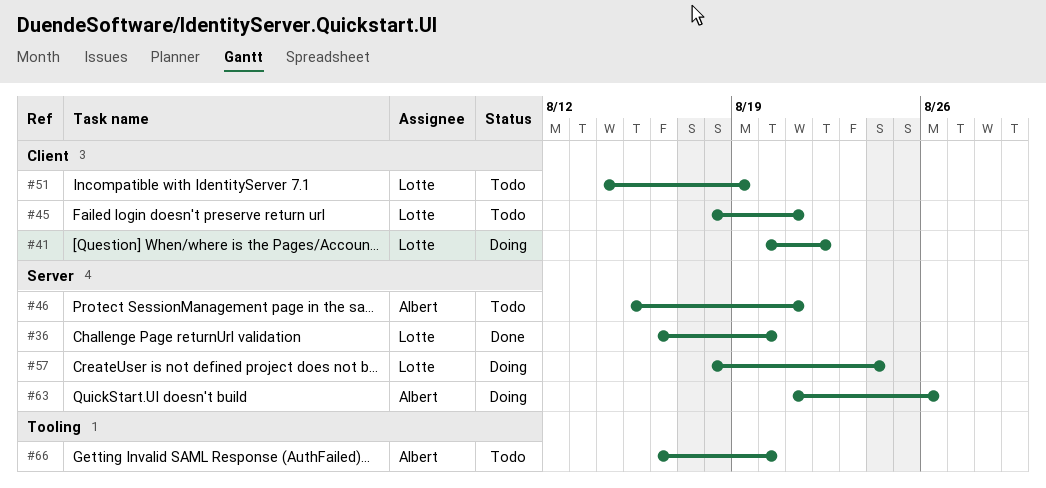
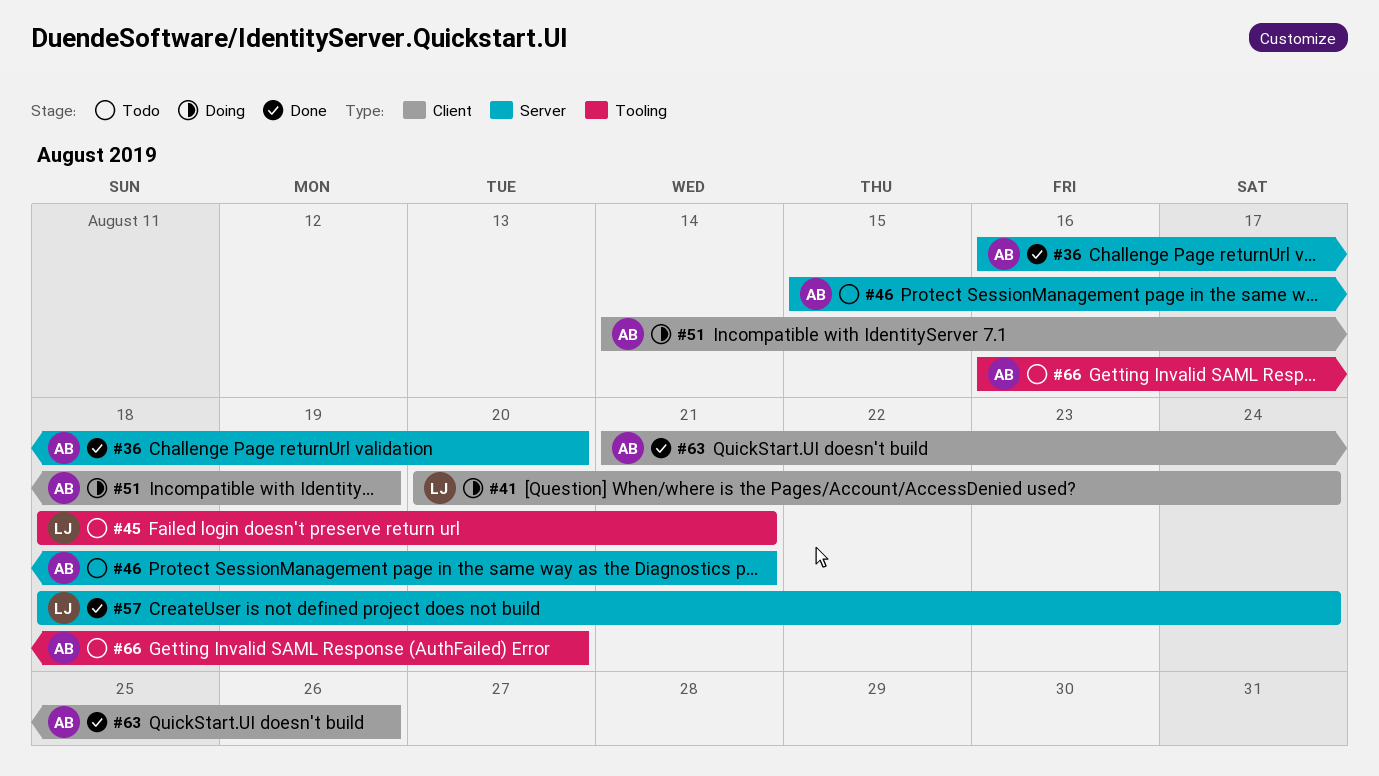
#36, owner: Lotte -> Albert
#41, due: Aug 22 -> Aug 24
#45, label: Client -> Tooling
#51, status: Todo -> Doing
#51, owner: Lotte -> Albert
#57, status: Doing -> Done
#63, status: Doing -> Done
#63, label: Server -> Client

